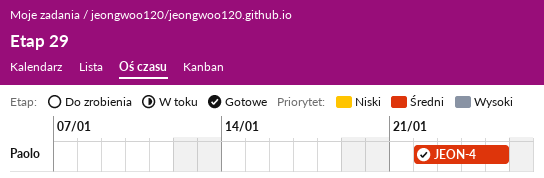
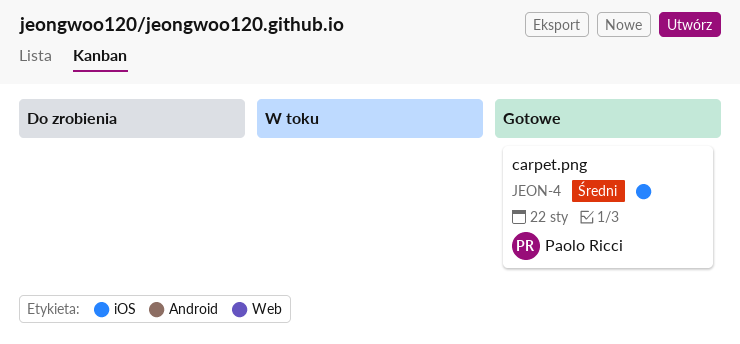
JEON-4, due: Jan 25 -> Jan 22

